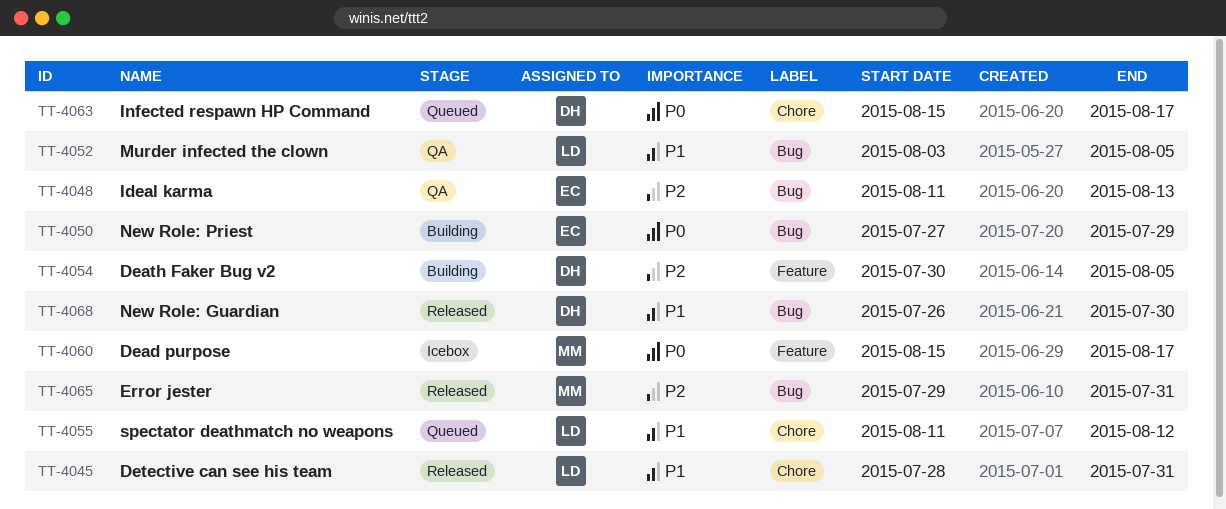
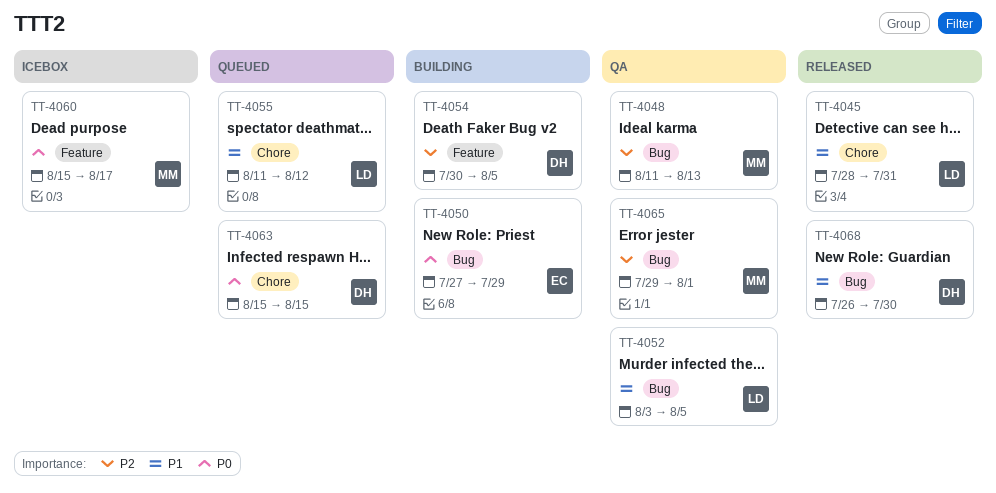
TT-4048, owner: EC -> MM
TT-4063, due: Aug 17 -> Aug 15
TT-4065, status: Released -> QA
TT-4065, due: Jul 31 -> Aug 1

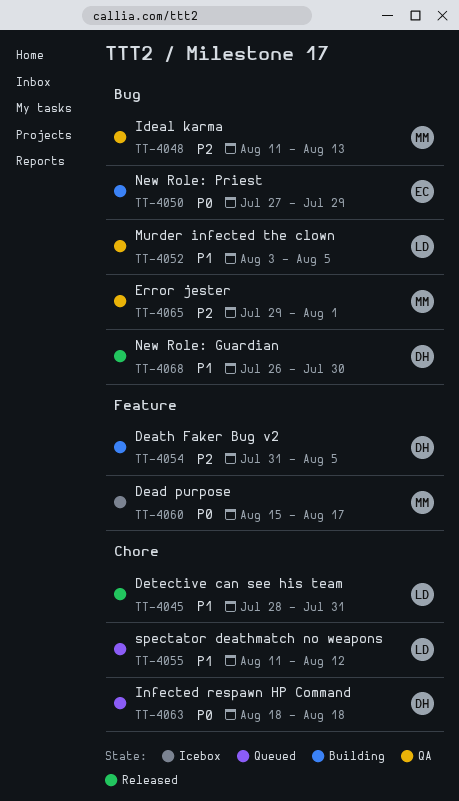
TT-4054, start: Jul 30 -> Jul 31
TT-4063, start: Aug 15 -> Aug 18
TT-4063, due: Aug 15 -> Aug 18

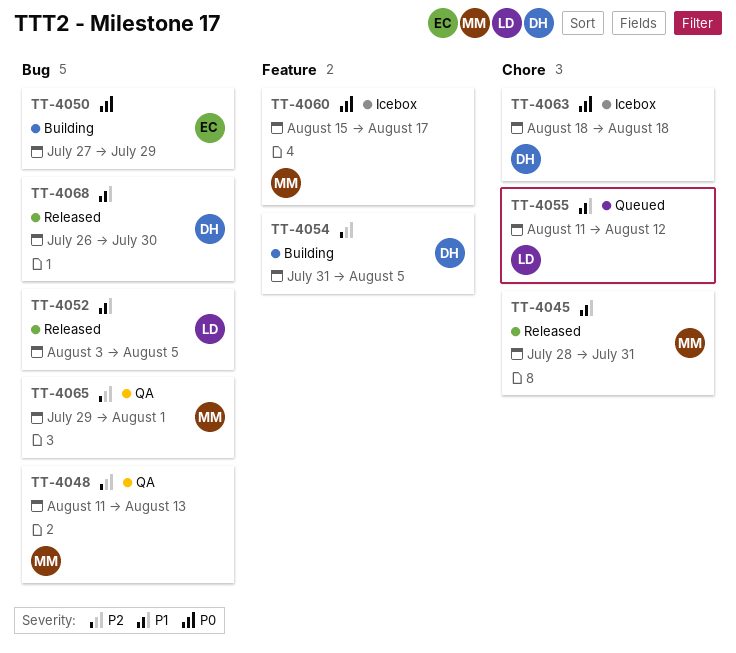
TT-4045, owner: LD -> MM
TT-4052, status: QA -> Released
TT-4063, status: Queued -> Icebox

